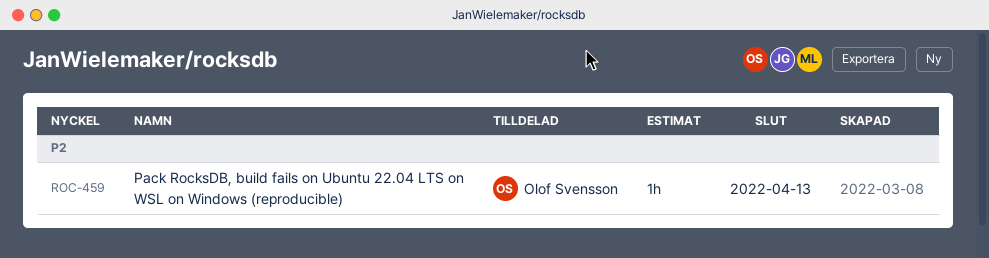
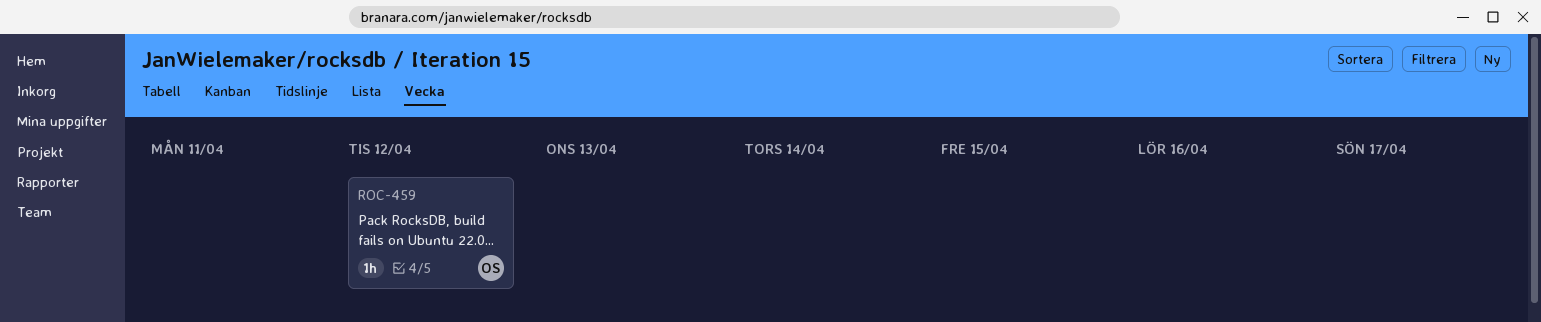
ROC-459, due: Apr 13 -> Apr 12

